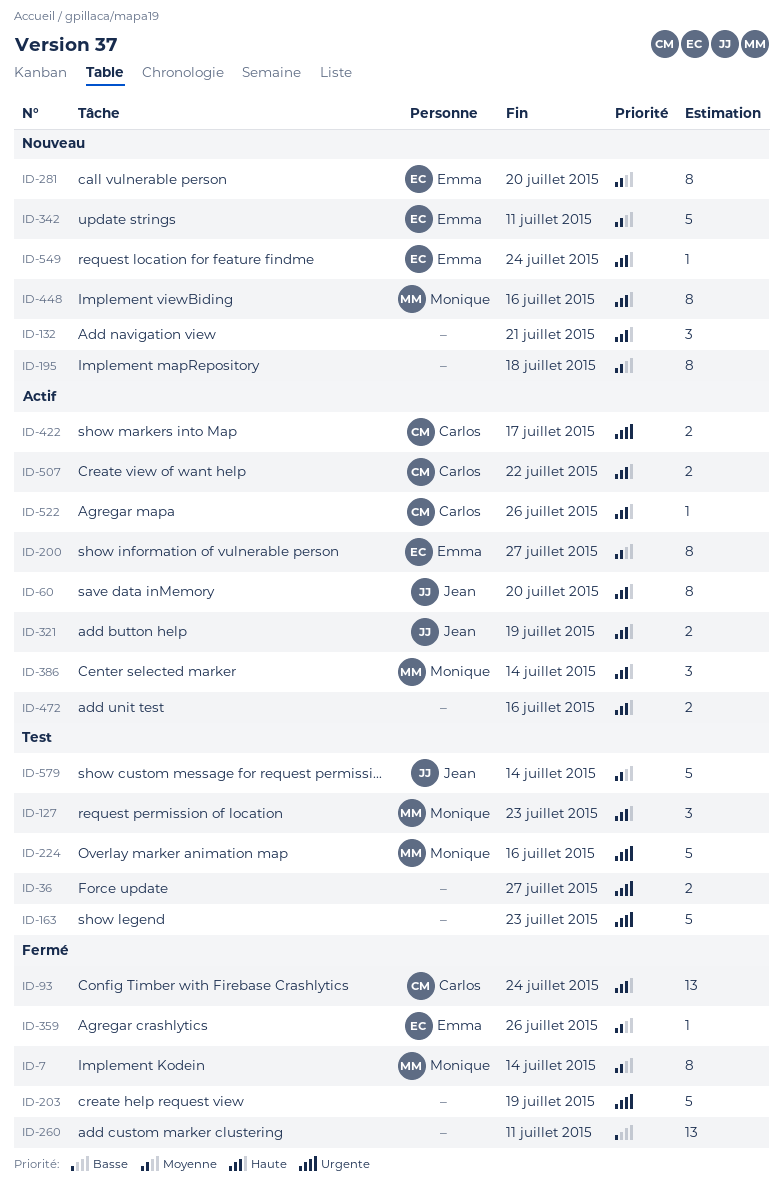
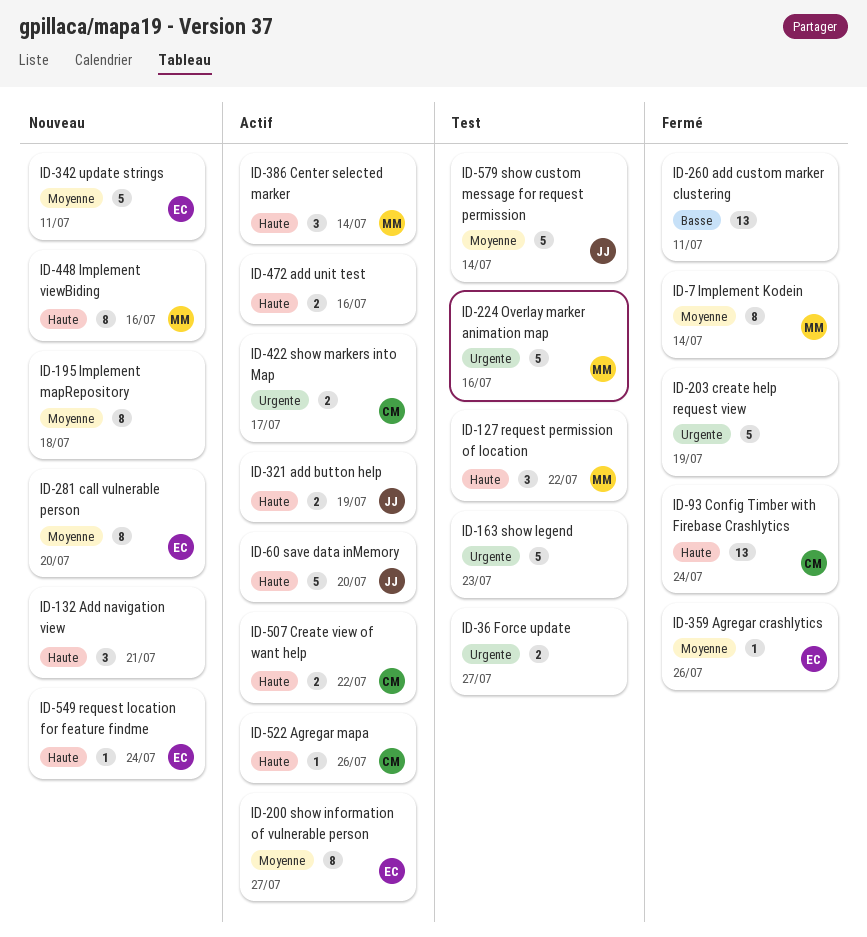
ID-60, estimate: 8 -> 5
ID-127, due: Jul 23 -> Jul 22

